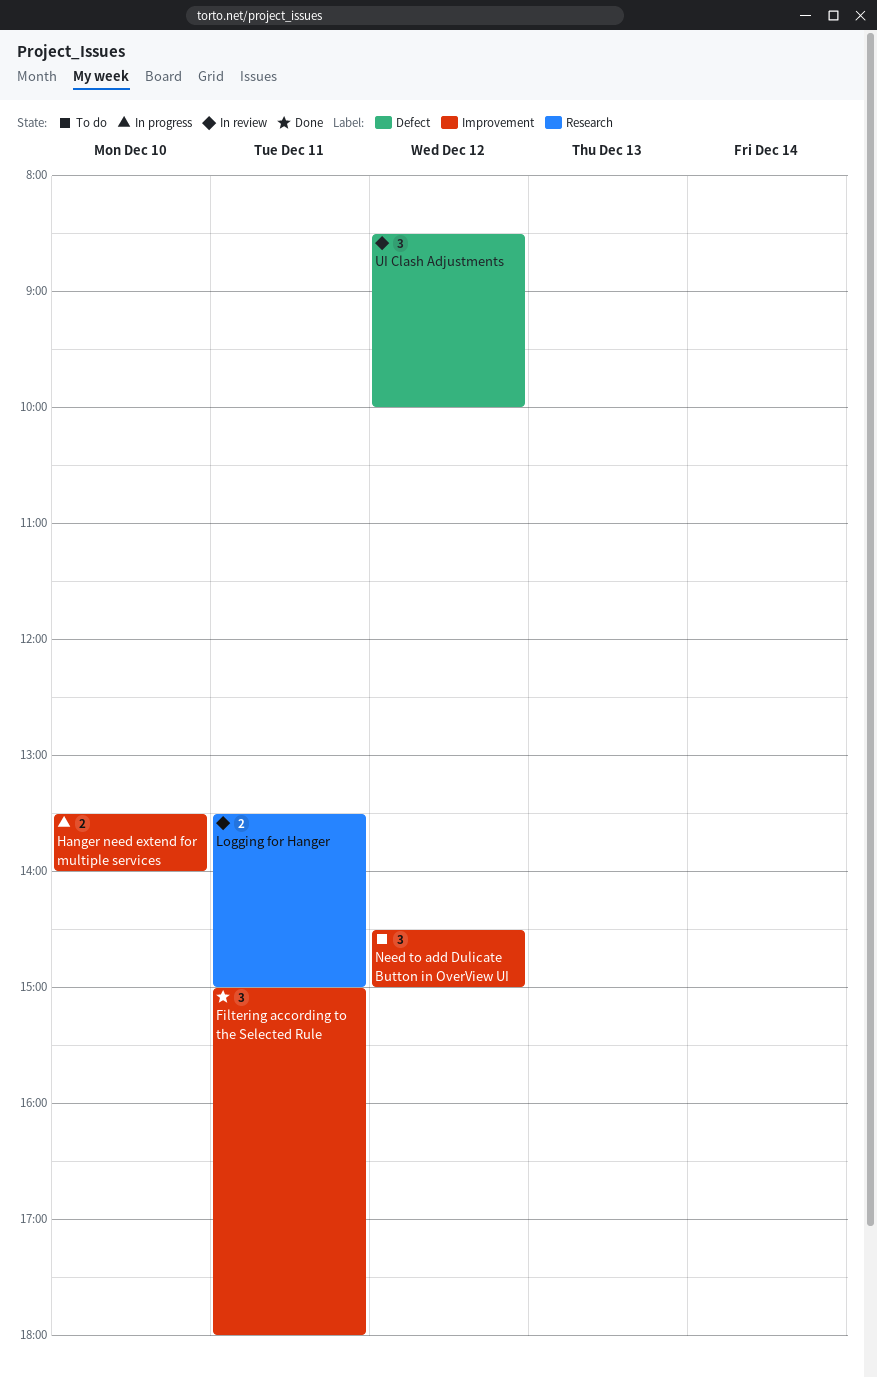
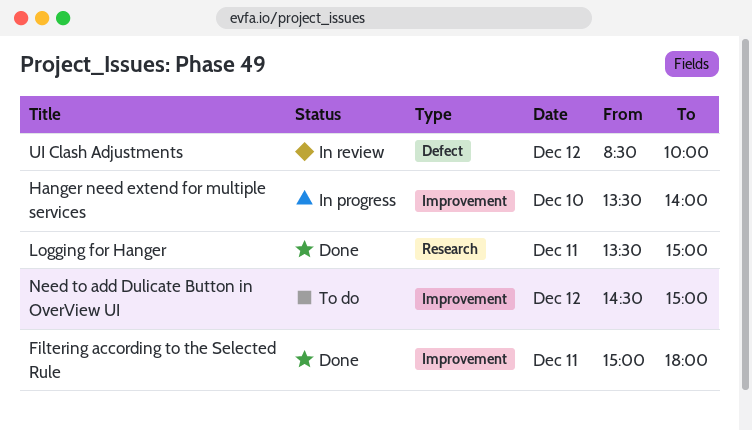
Logging for Hanger, status: In review -> Done

